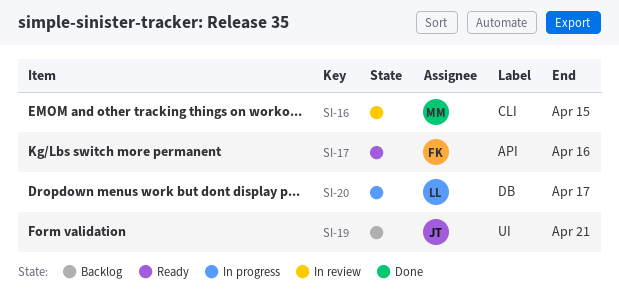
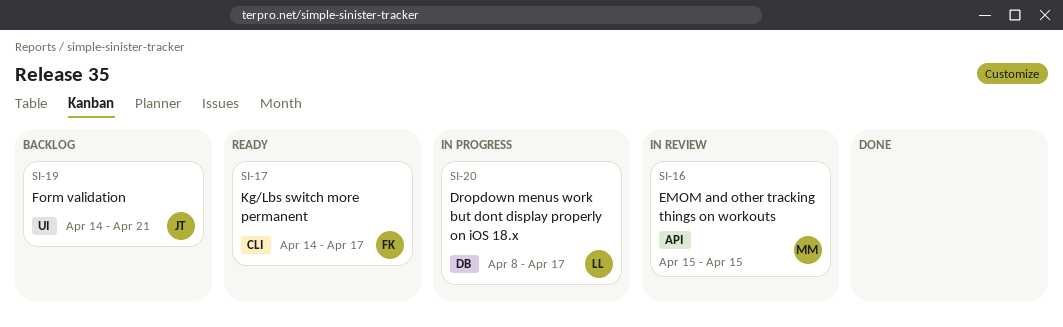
SI-16, label: CLI -> API
SI-17, label: API -> CLI
SI-17, due: Apr 16 -> Apr 17

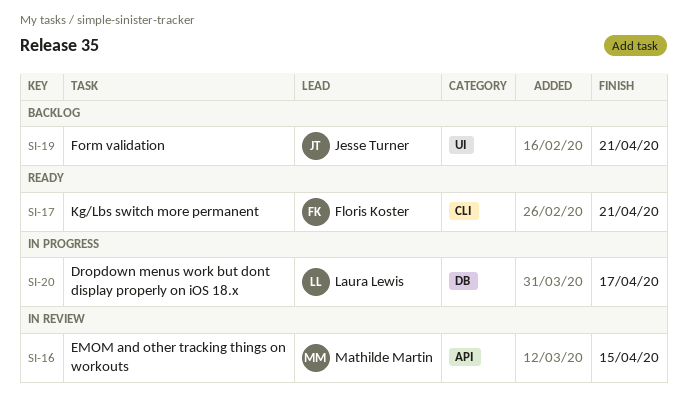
SI-17, due: Apr 17 -> Apr 21

